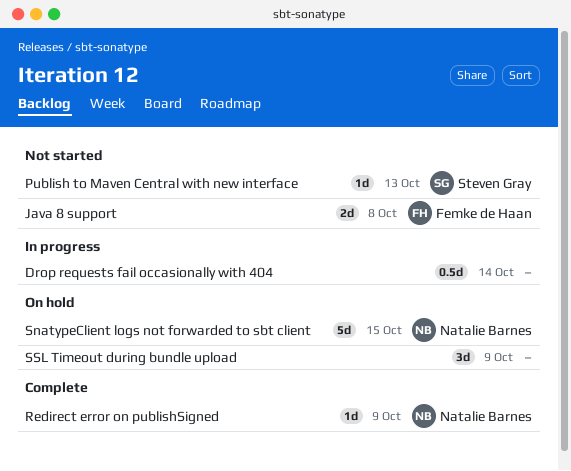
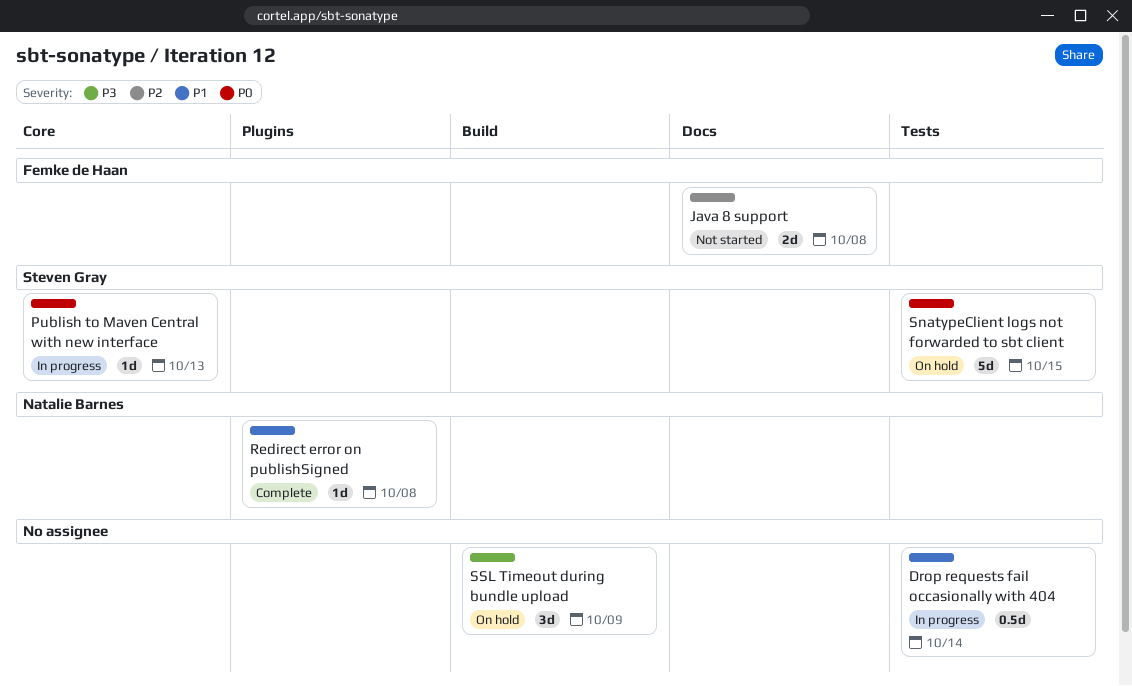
Publish to Maven Central with new interface, status: Not started -> In progress
Redirect error on publishSigned, due: Oct 9 -> Oct 8
SnatypeClient logs not forwarded to sbt client, owner: Natalie Barnes -> Steven Gray

